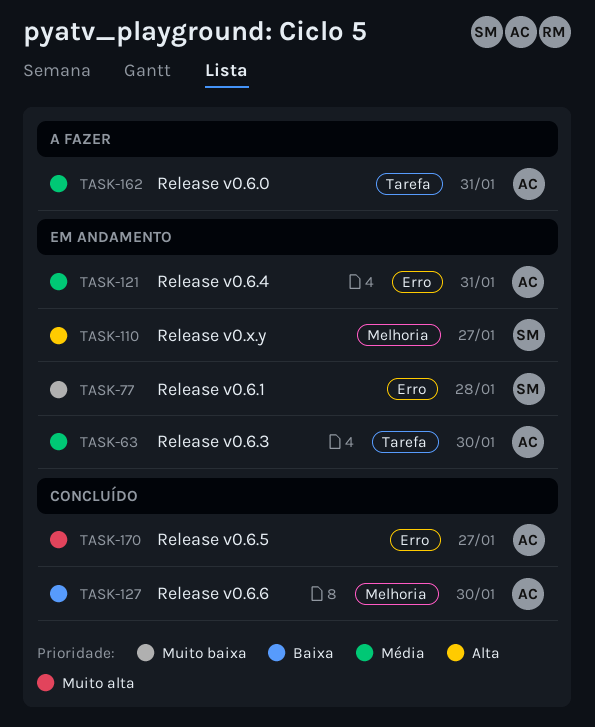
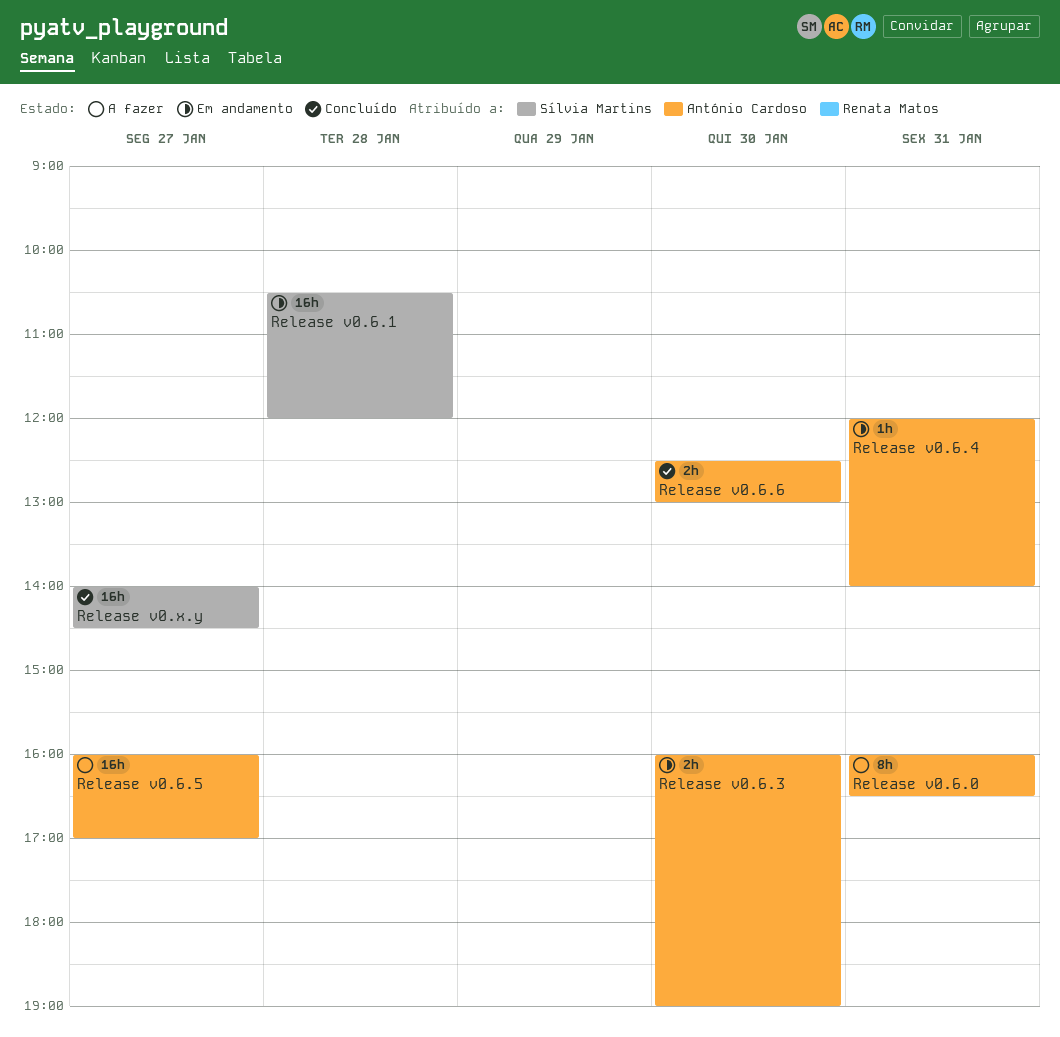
Release v0.6.5, status: Concluído -> A fazer
Release v0.x.y, status: Em andamento -> Concluído

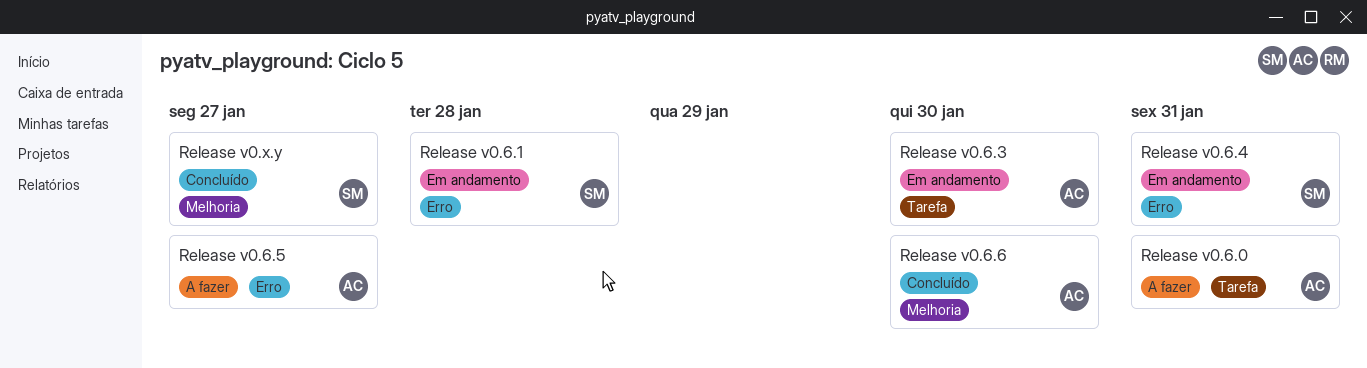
Release v0.6.4, owner: António Cardoso -> Sílvia Martins

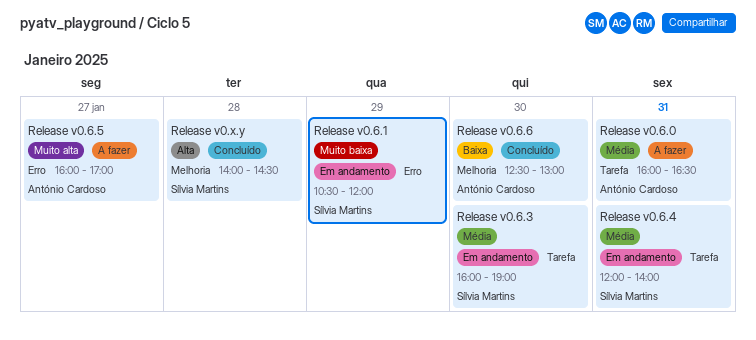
Release v0.6.1, day: Jan 28 -> Jan 29
Release v0.6.3, owner: António Cardoso -> Sílvia Martins
Release v0.6.4, label: Erro -> Tarefa
Release v0.x.y, day: Jan 27 -> Jan 28

